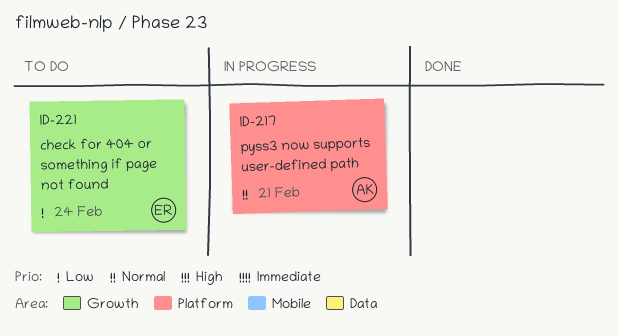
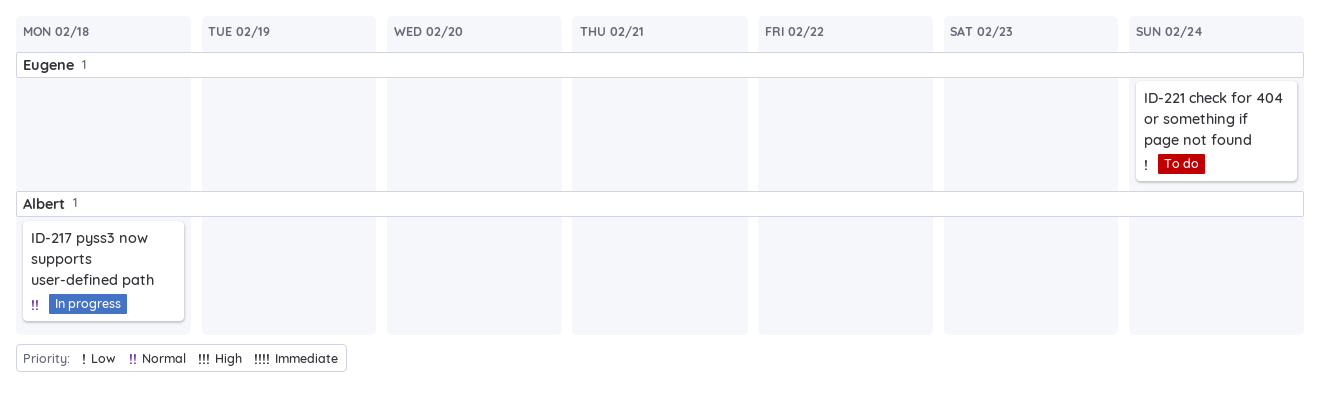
ID-217, due: Feb 21 -> Feb 18

